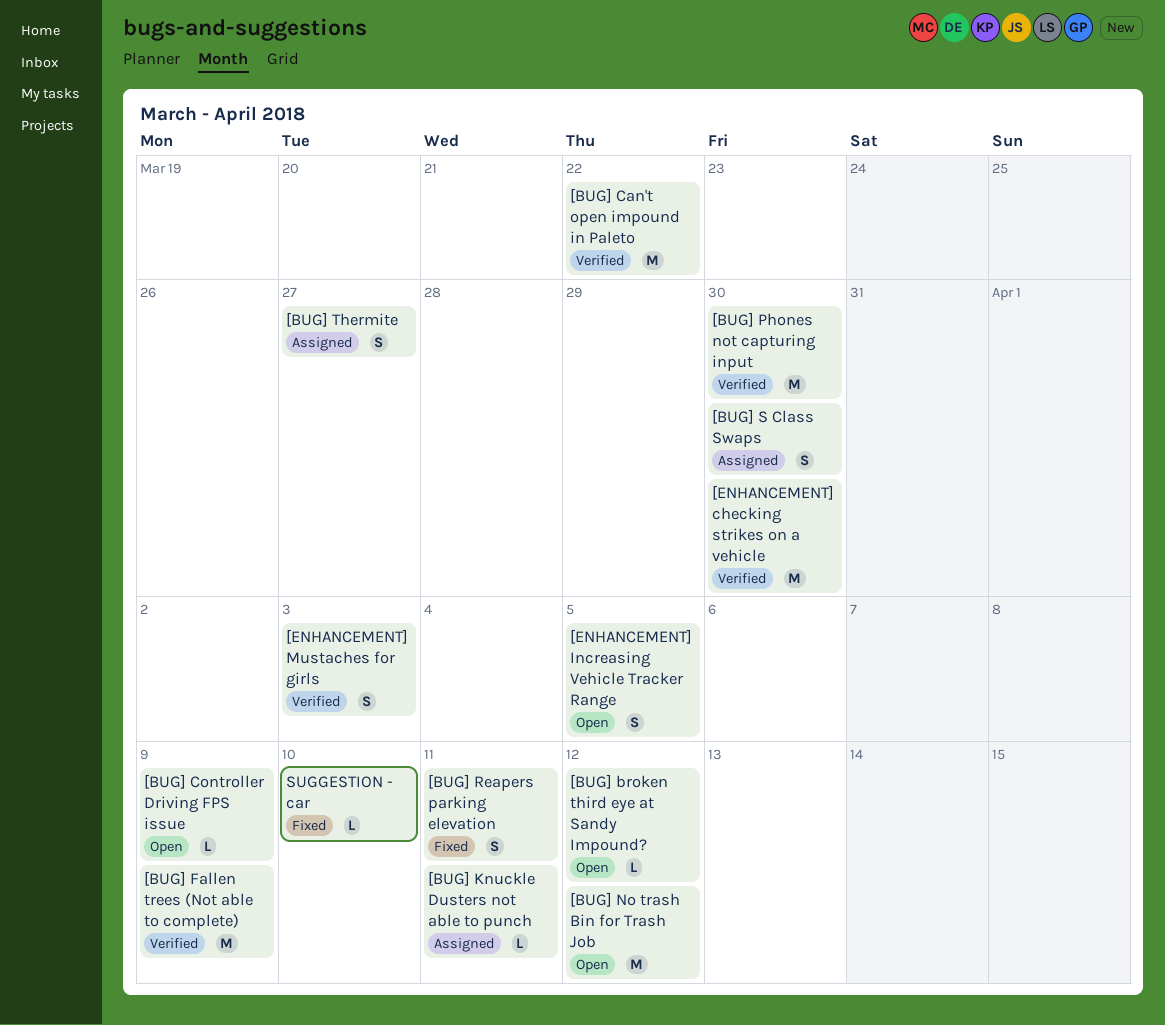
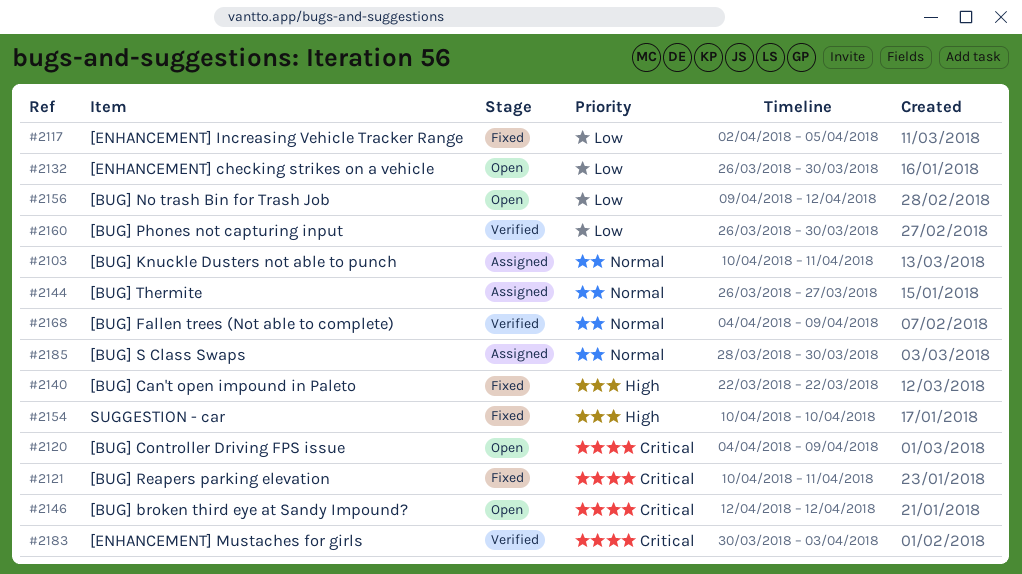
[BUG] Can't open impound in Paleto, status: Verified -> Fixed
[ENHANCEMENT] checking strikes on a vehicle, status: Verified -> Open
[ENHANCEMENT] Increasing Vehicle Tracker Range, status: Open -> Fixed

